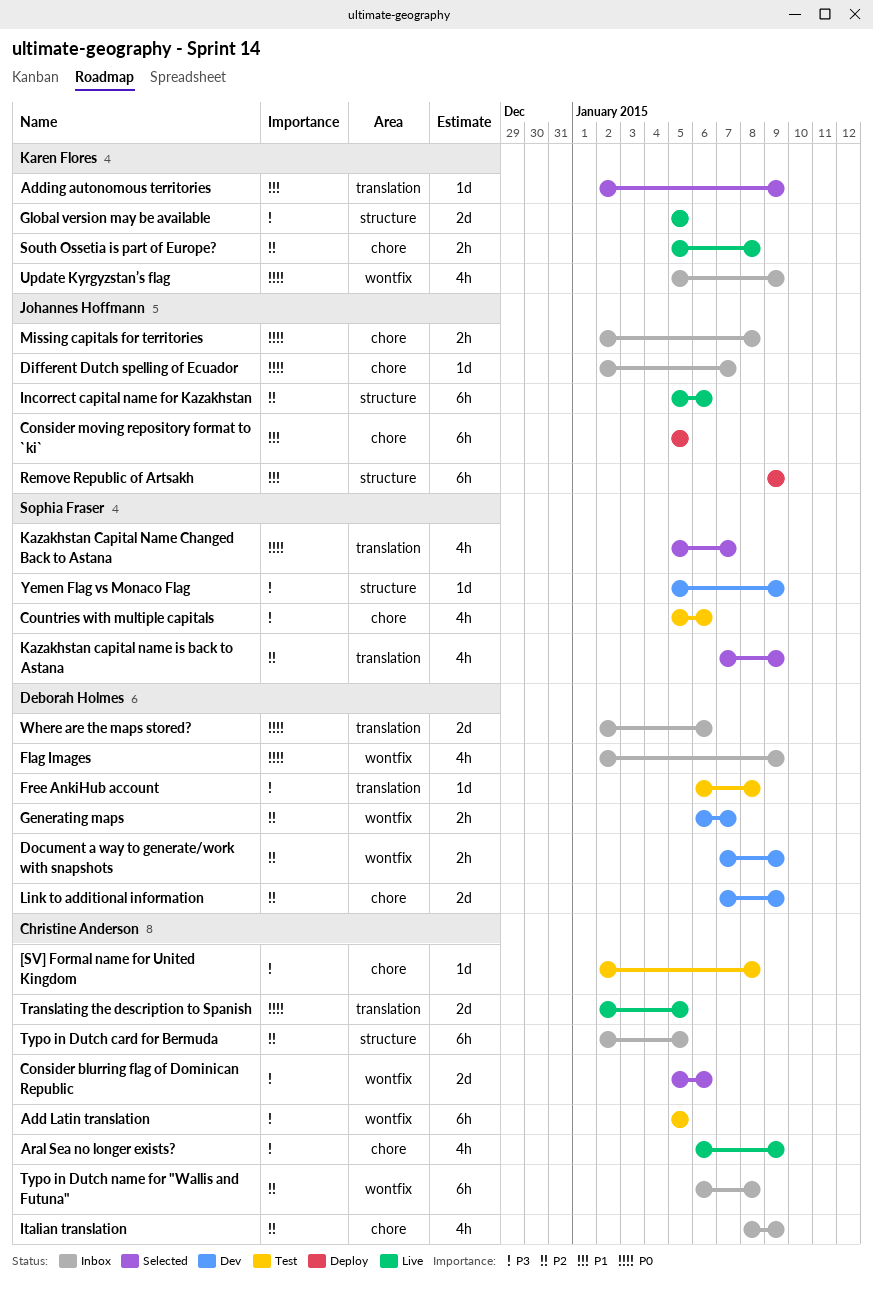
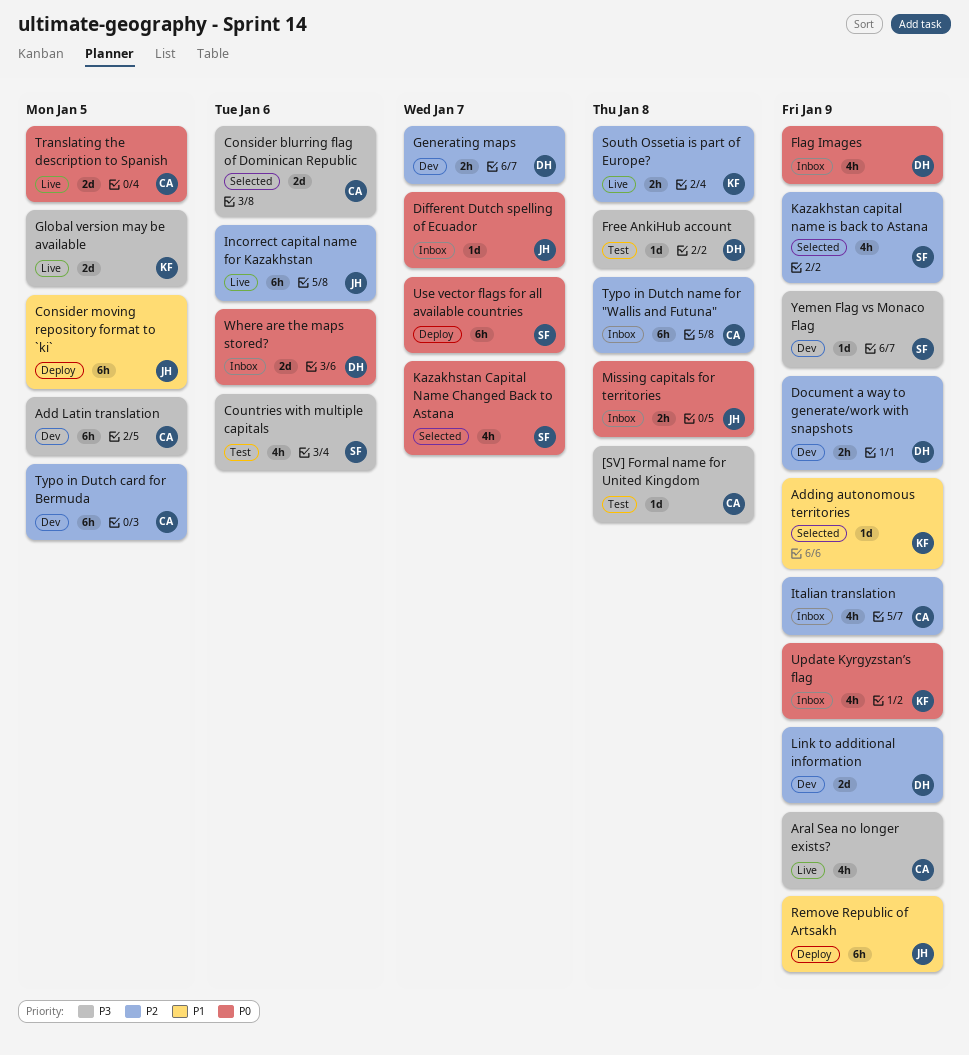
Add Latin translation, status: Test -> Dev
Typo in Dutch card for Bermuda, status: Inbox -> Dev
Use vector flags for all available countries: none -> present

